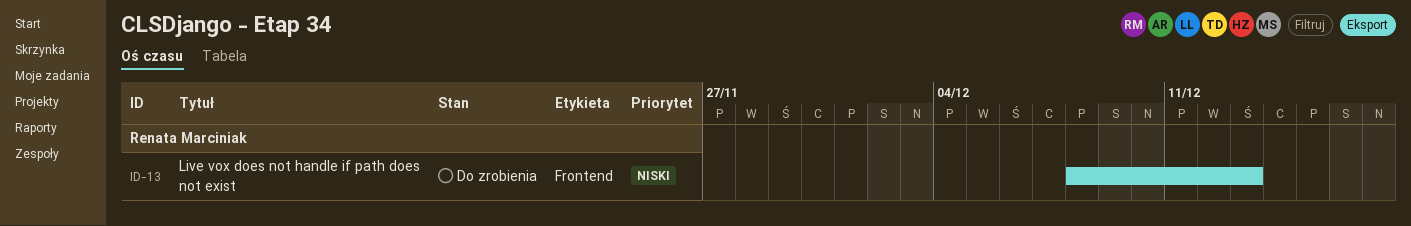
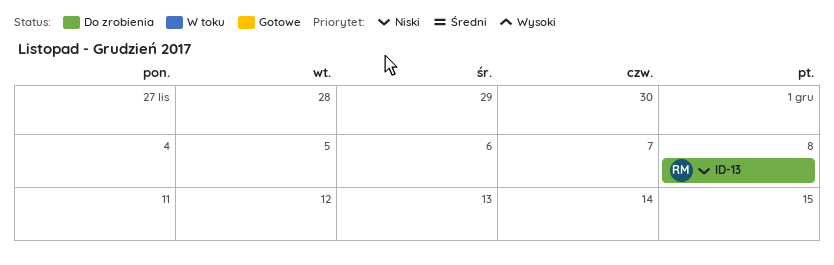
ID-13, due: Dec 13 -> Dec 8

